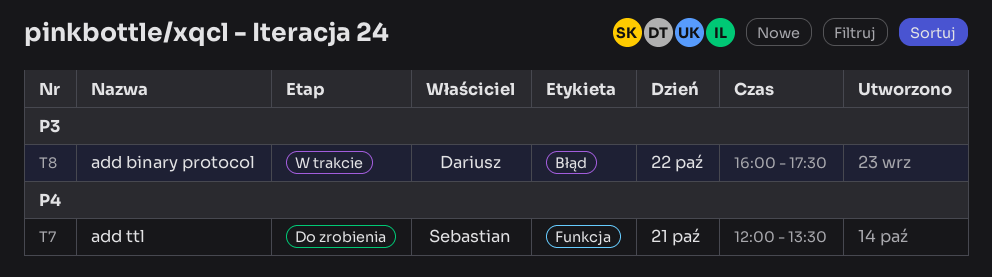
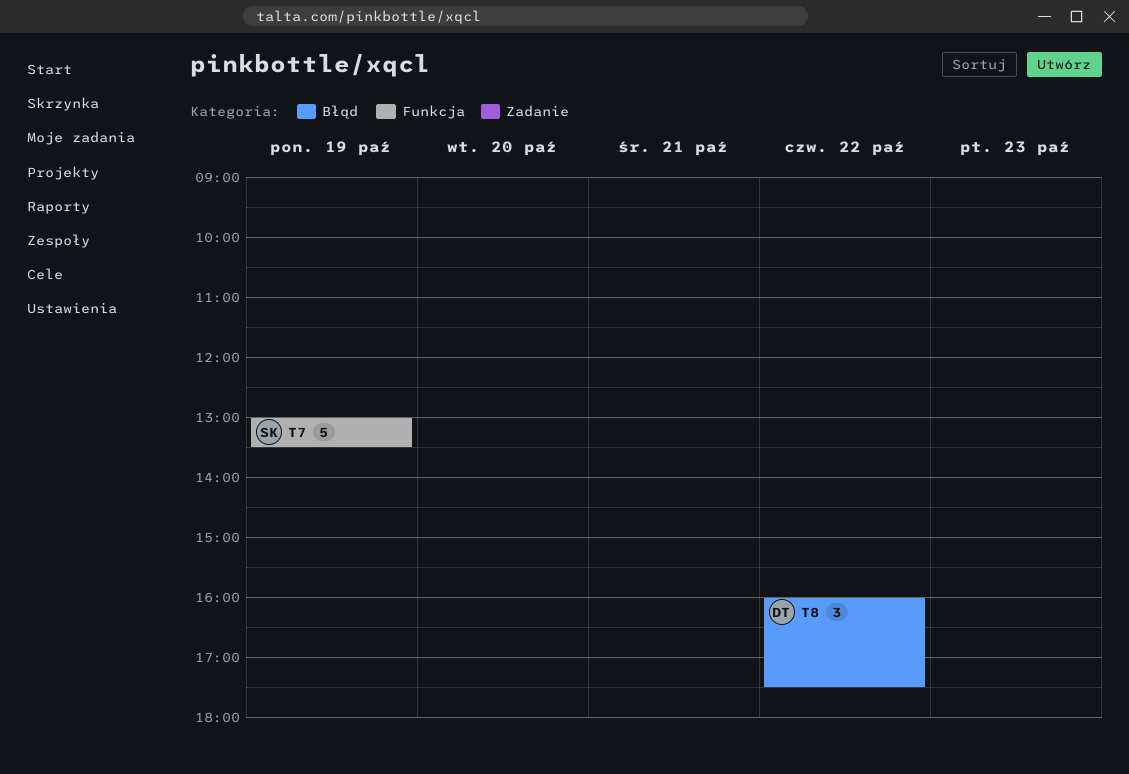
T7, day: Oct 21 -> Oct 19
T7, begins: 12:00 -> 13:00

